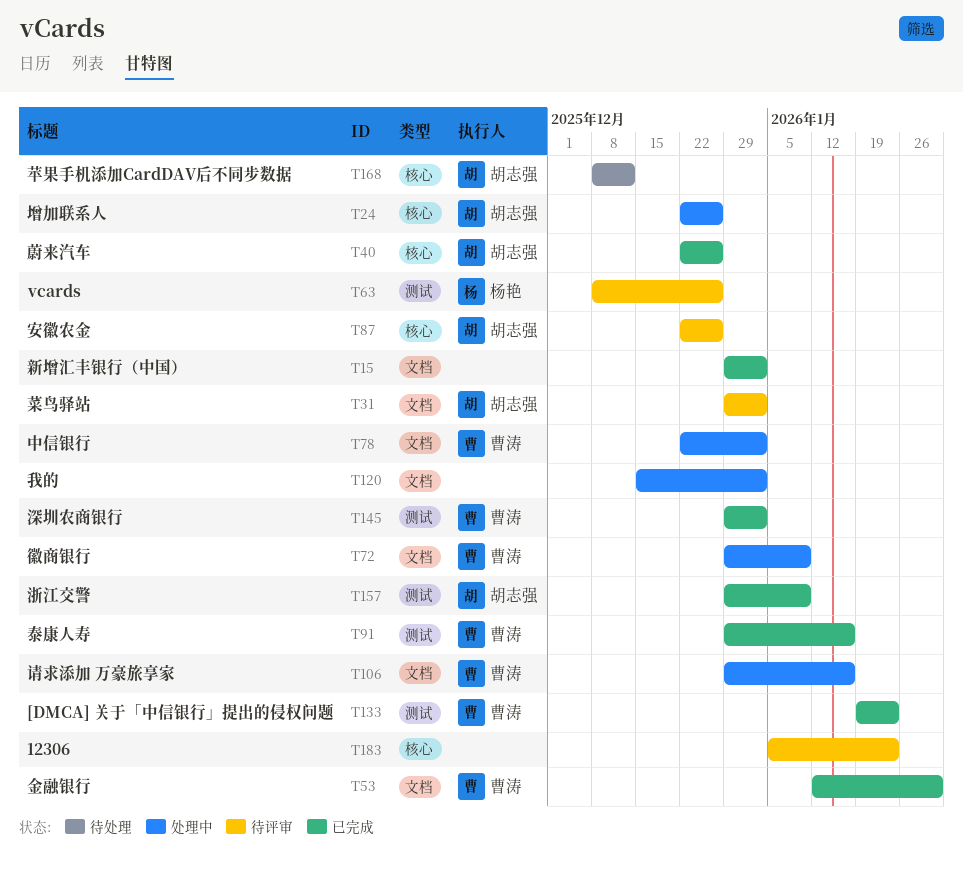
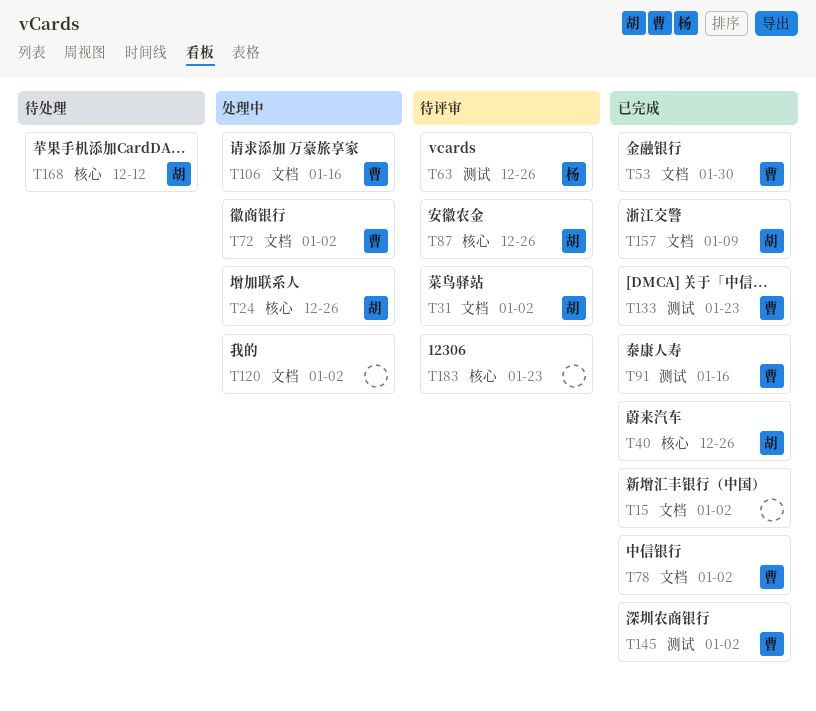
T72, due: Jan 9 -> Jan 2
T78, status: 处理中 -> 已完成
T157, label: 测试 -> 文档

